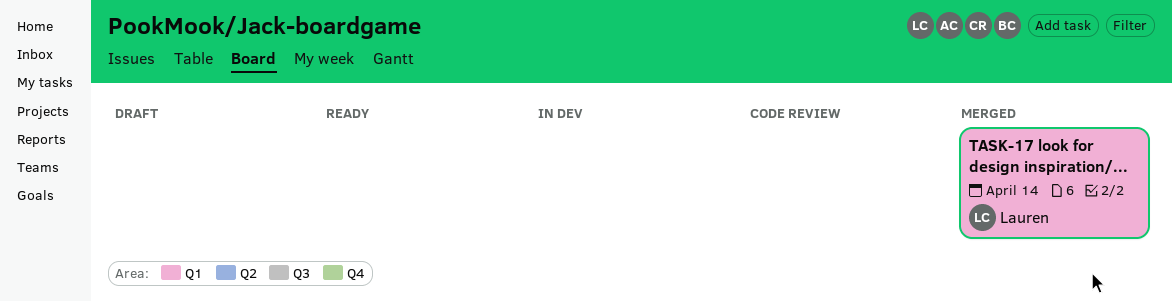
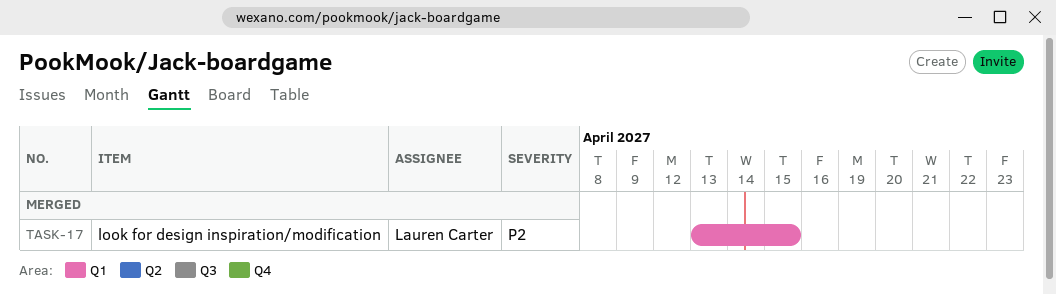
TASK-17, due: Apr 14 -> Apr 15

